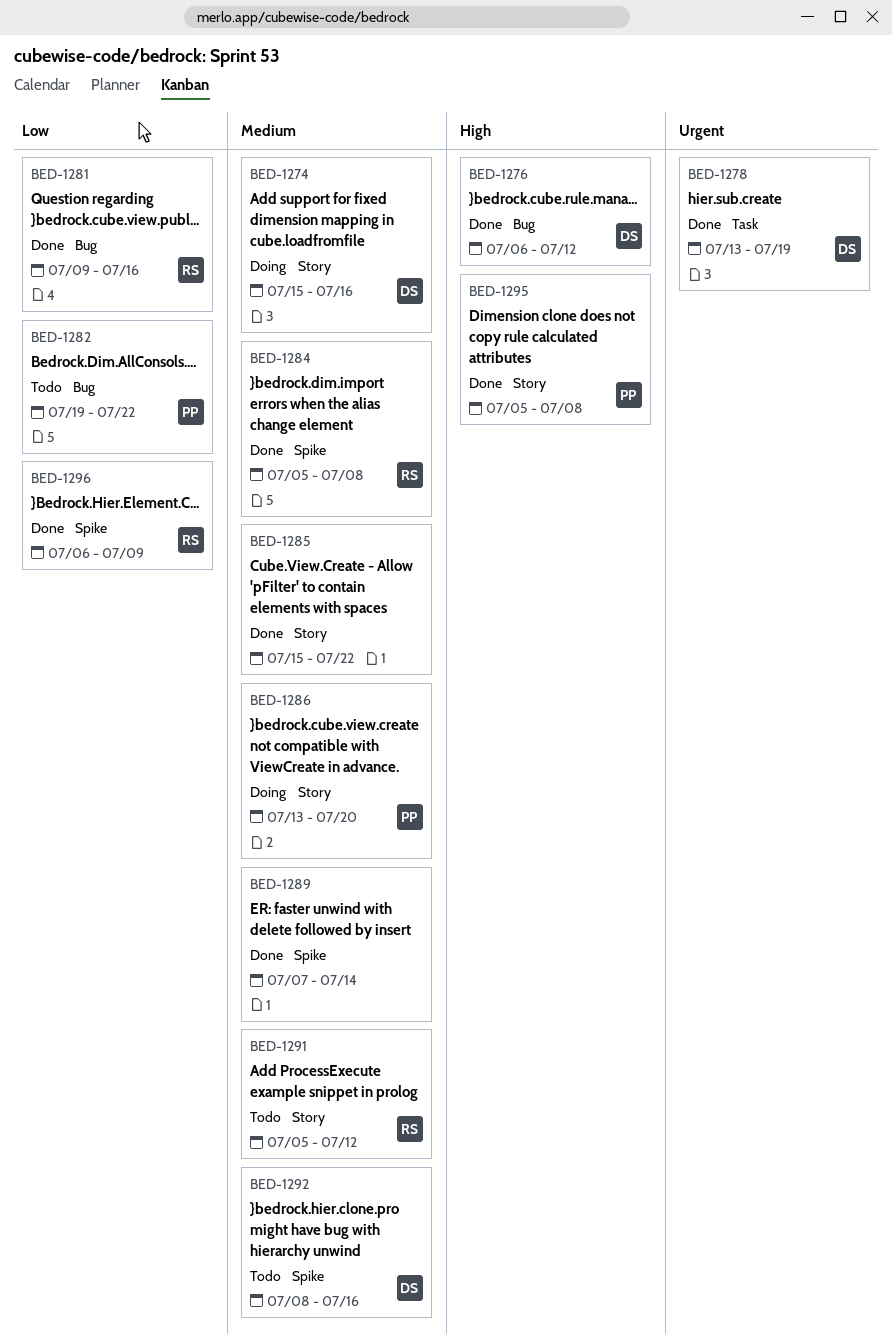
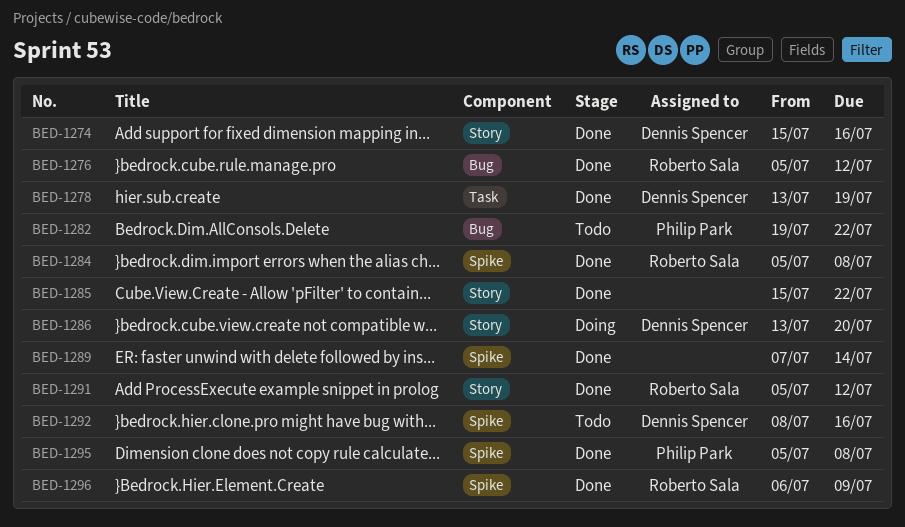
BED-1274, status: Doing -> Done
BED-1276, owner: Dennis Spencer -> Roberto Sala
BED-1276, start: Jul 6 -> Jul 5
BED-1281: present -> none
BED-1286, owner: Philip Park -> Dennis Spencer
BED-1291, status: Todo -> Done
BED-1295, label: Story -> Spike

